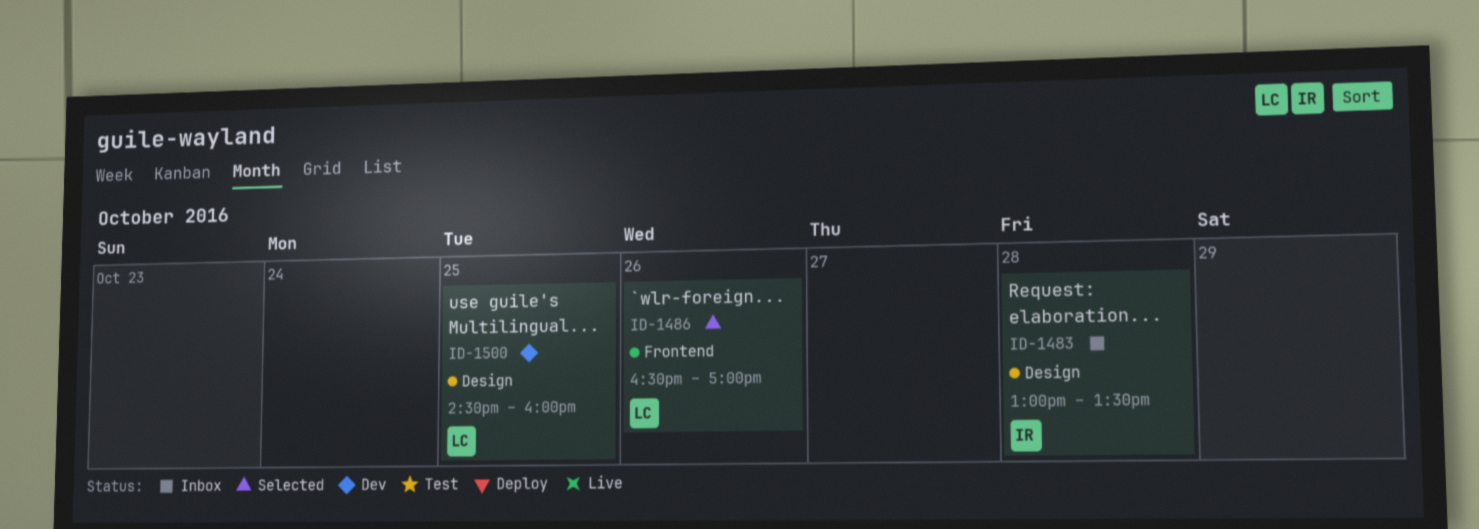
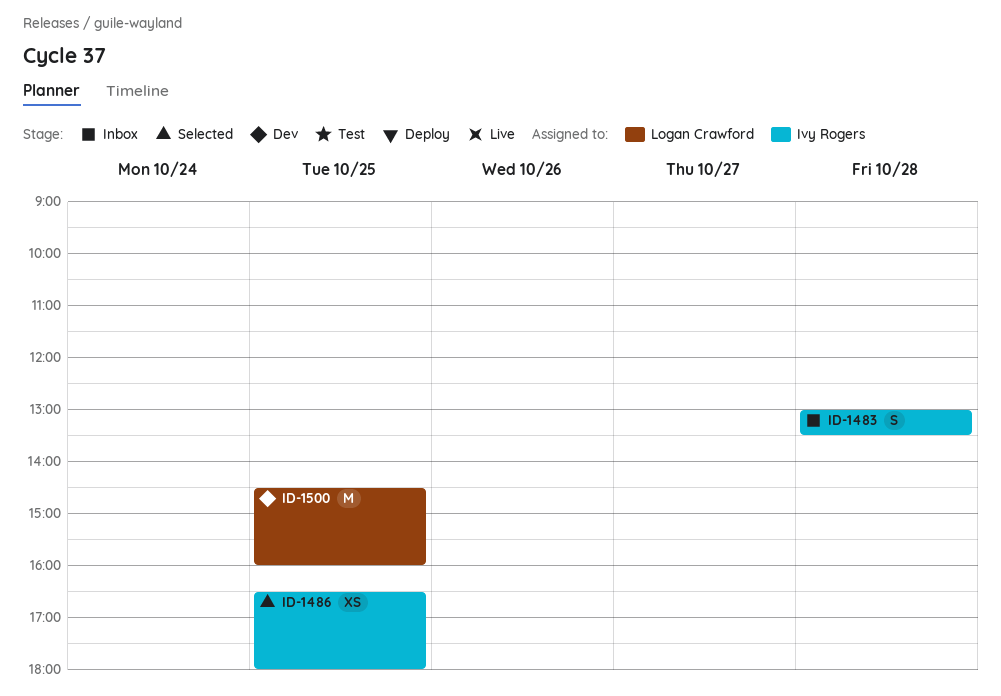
ID-1486, owner: Logan Crawford -> Ivy Rogers
ID-1486, day: Oct 26 -> Oct 25
ID-1486, ends: 17:00 -> 18:00

